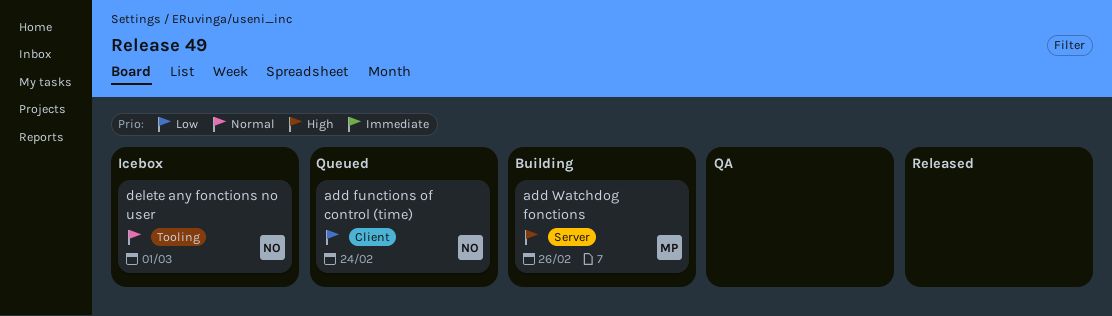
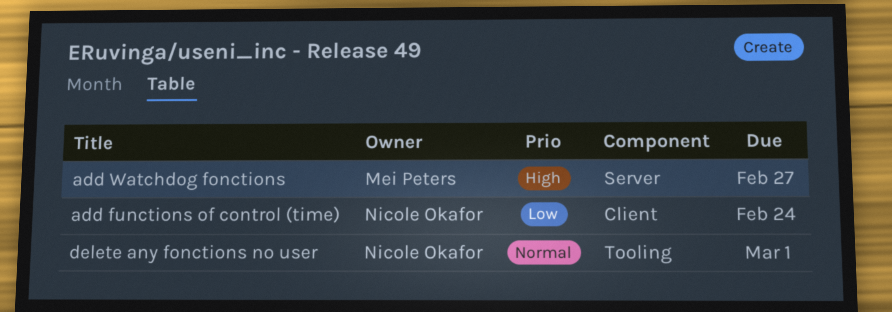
add Watchdog fonctions, due: Feb 26 -> Feb 27

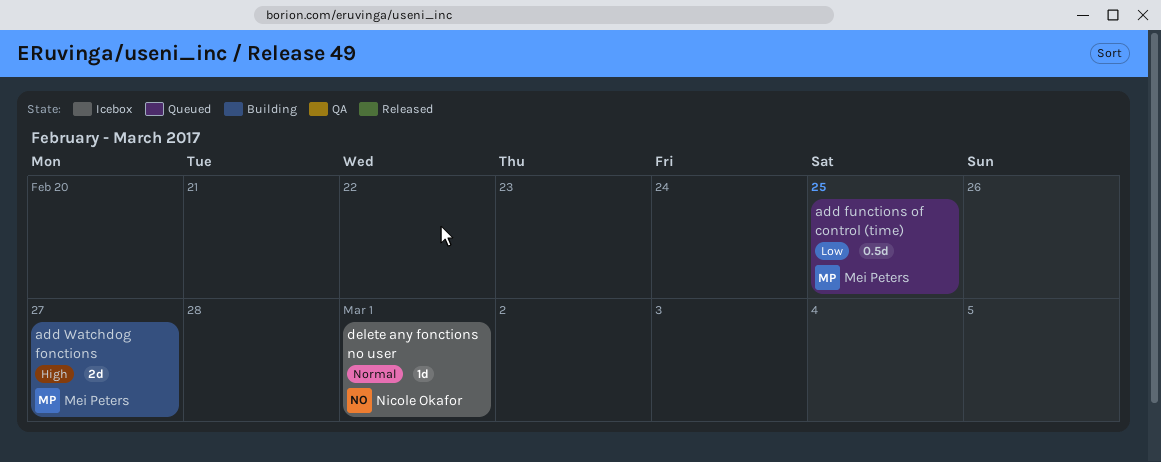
add functions of control (time), owner: Nicole Okafor -> Mei Peters
add functions of control (time), due: Feb 24 -> Feb 25

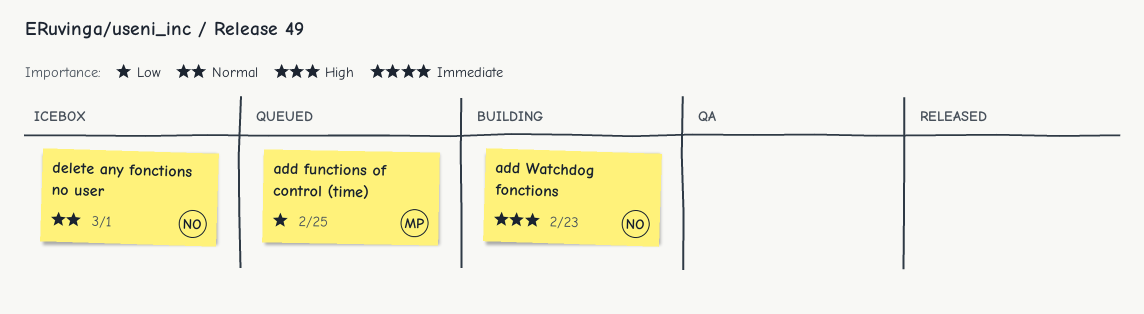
add Watchdog fonctions, owner: Mei Peters -> Nicole Okafor
add Watchdog fonctions, due: Feb 27 -> Feb 23

